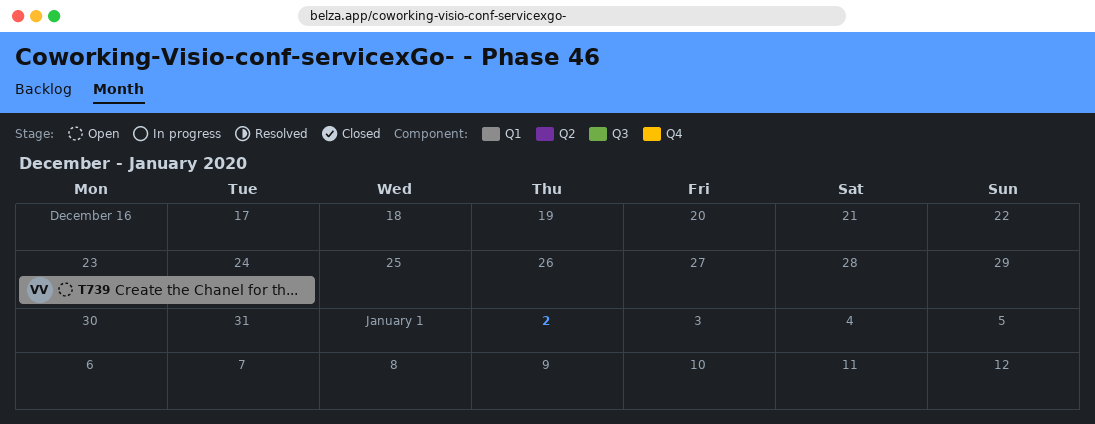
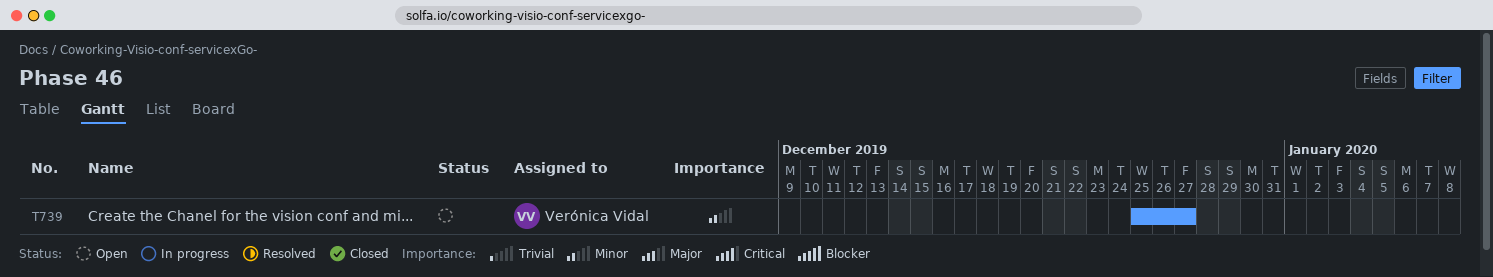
T739, start: Dec 23 -> Dec 25
T739, due: Dec 24 -> Dec 27

